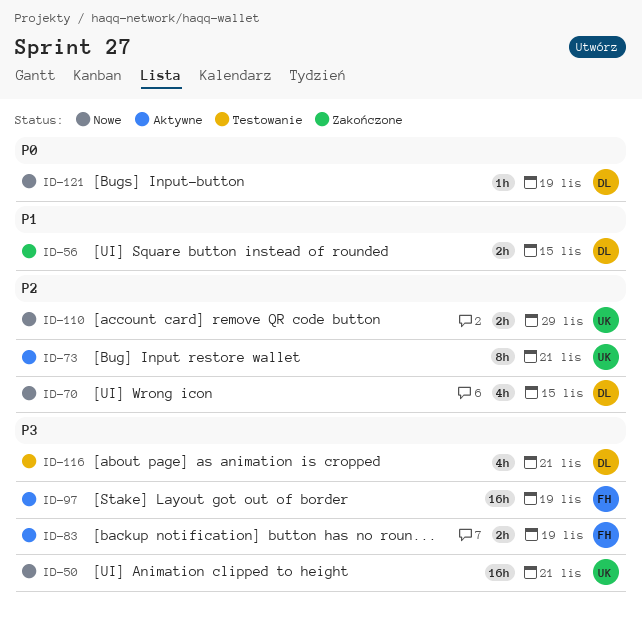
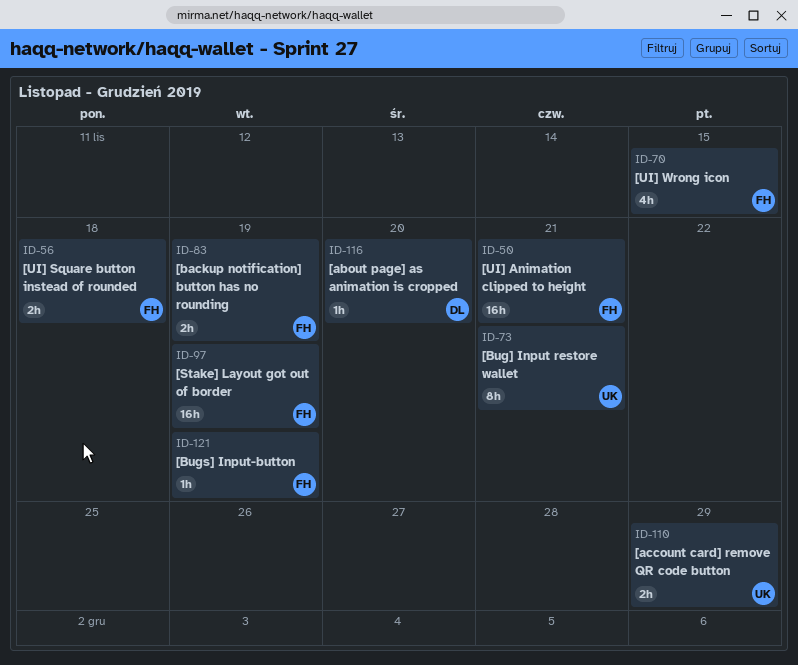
ID-50, owner: UK -> FH
ID-56, owner: DL -> FH
ID-56, due: Nov 15 -> Nov 18
ID-70, owner: DL -> FH
ID-116, estimate: 4h -> 1h
ID-116, due: Nov 21 -> Nov 20
ID-121, owner: DL -> FH

